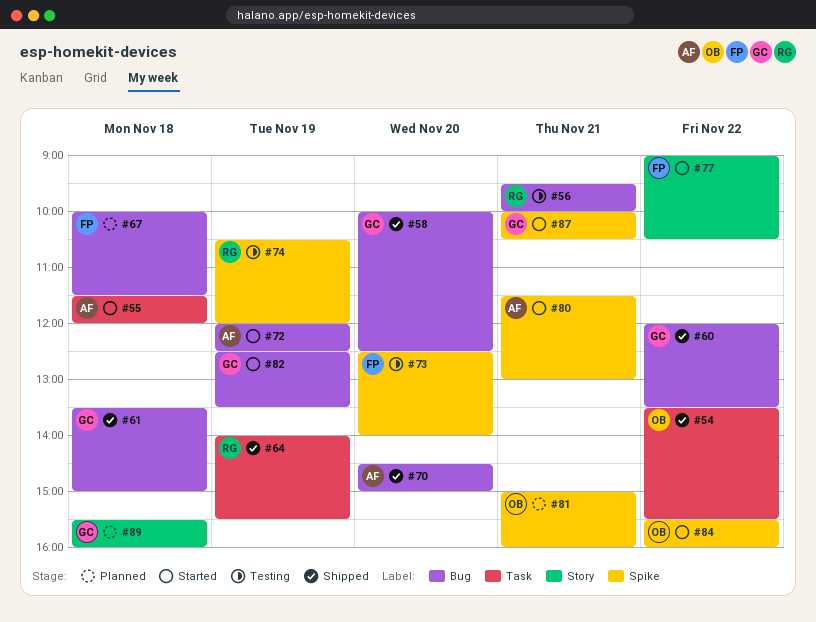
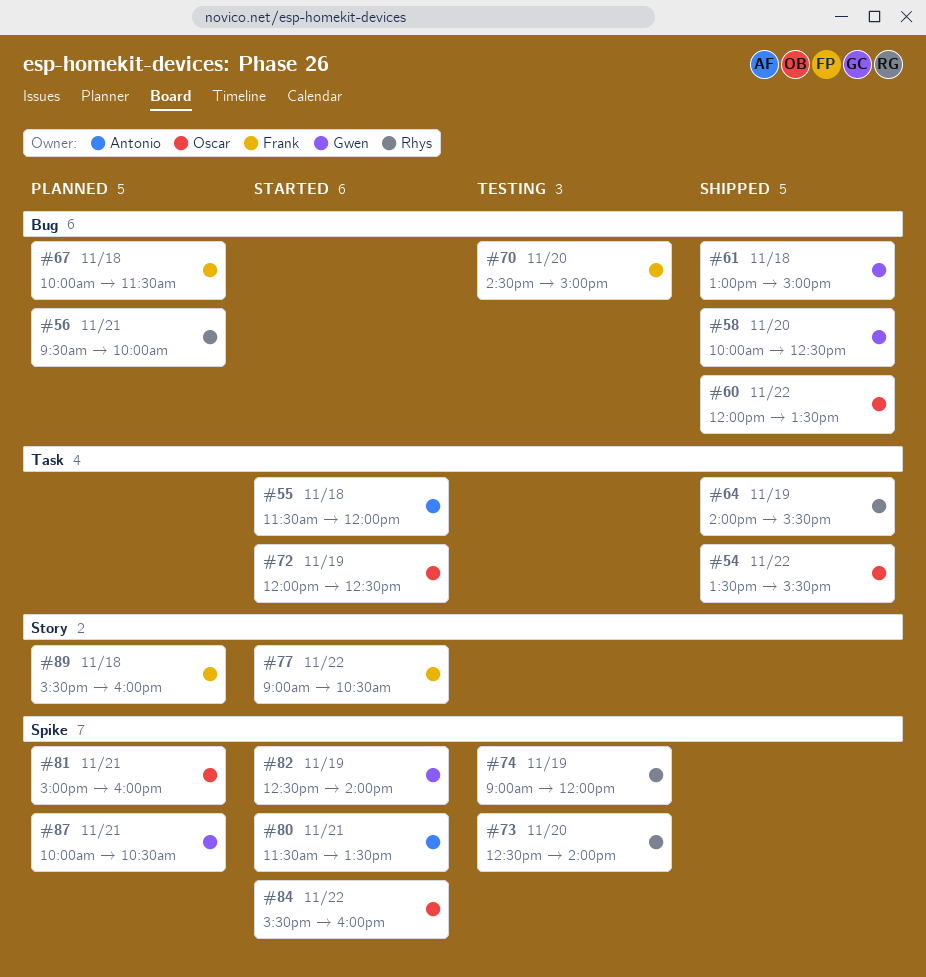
#56, status: Testing -> Planned
#60, owner: Gwen -> Oscar
#61, begins: 13:30 -> 13:00
#70, status: Shipped -> Testing
#70, owner: Antonio -> Frank
#72, owner: Antonio -> Oscar
#72, label: Bug -> Task
#73, owner: Frank -> Rhys
#74, begins: 10:30 -> 09:00
#80, ends: 13:00 -> 13:30
#82, label: Bug -> Spike
#82, ends: 13:30 -> 14:00
#87, status: Started -> Planned
#89, owner: Gwen -> Frank

